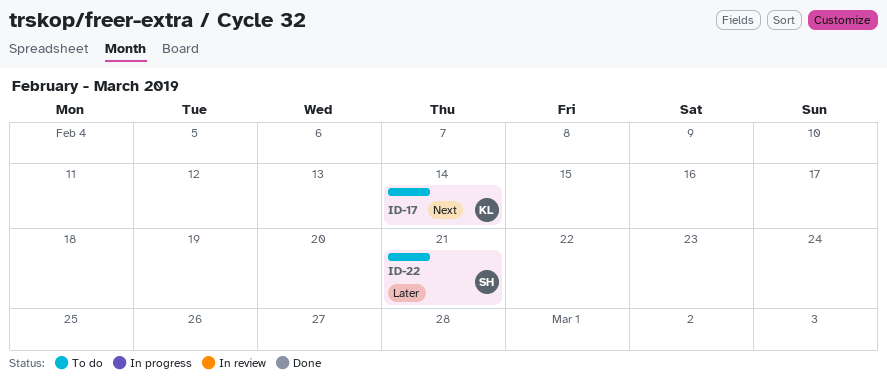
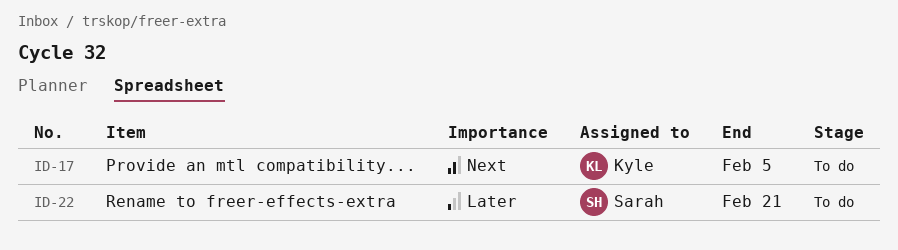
ID-17, due: Feb 14 -> Feb 5

